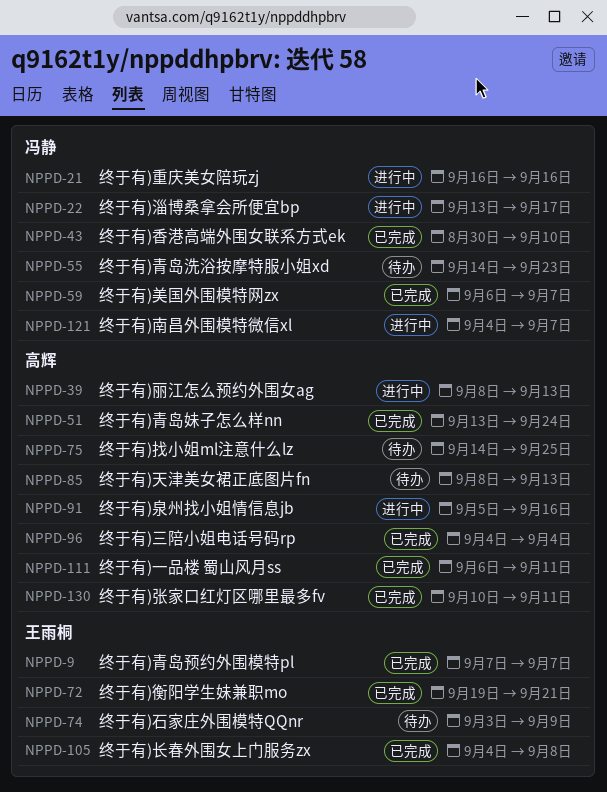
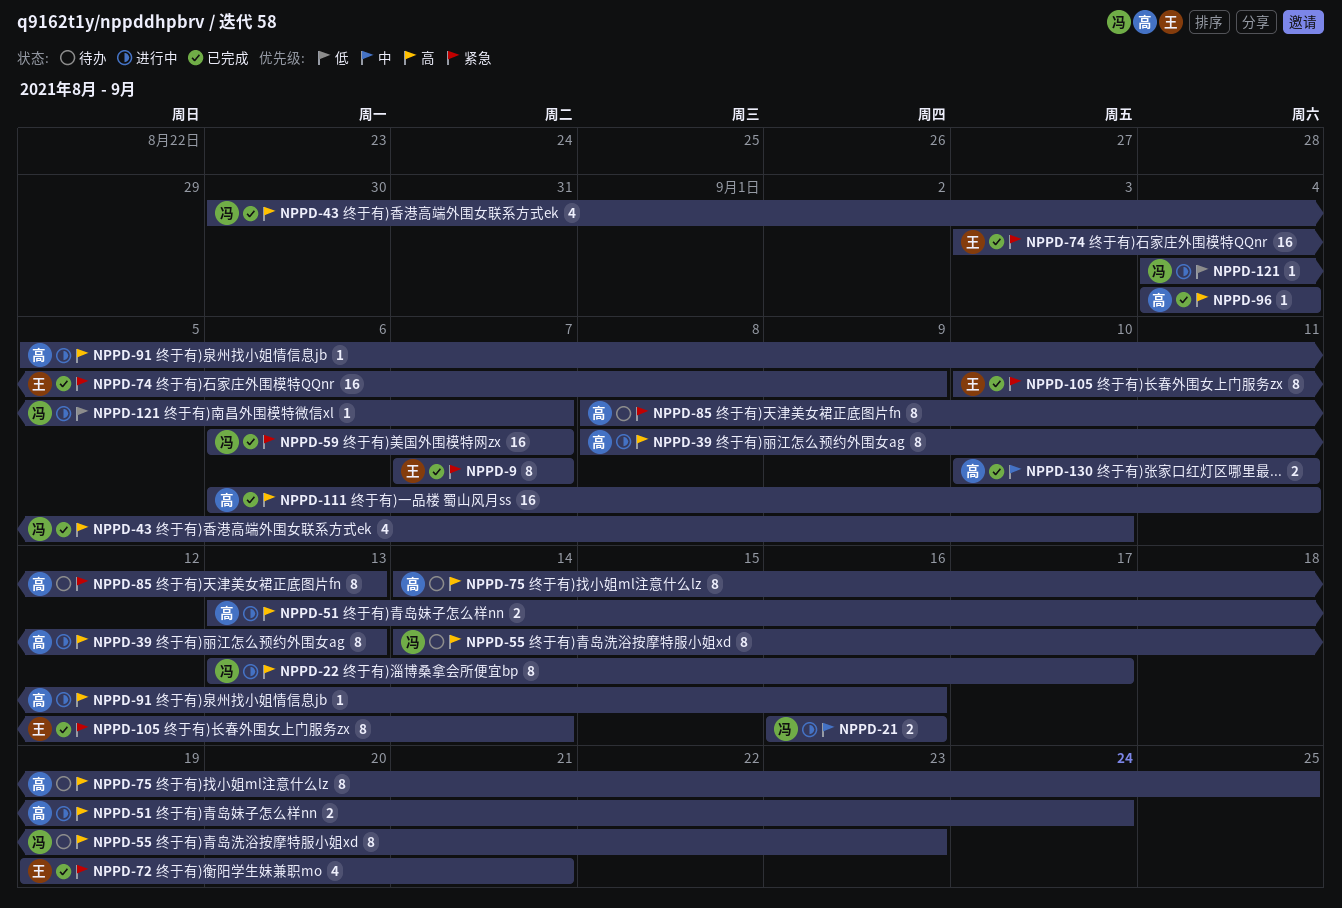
NPPD-51, status: 已完成 -> 进行中
NPPD-74, status: 待办 -> 已完成
NPPD-105, start: Sep 4 -> Sep 10
NPPD-105, due: Sep 8 -> Sep 14

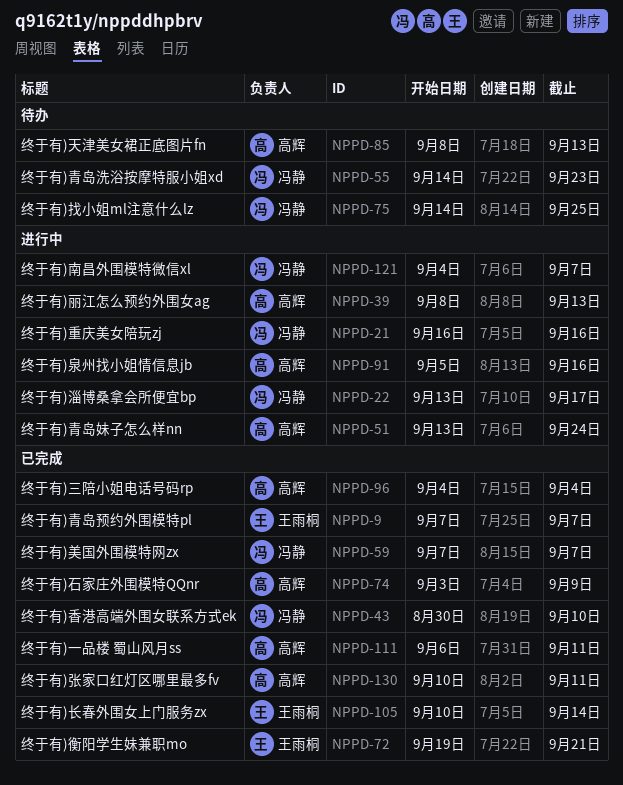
NPPD-59, start: Sep 6 -> Sep 7
NPPD-74, owner: 王雨桐 -> 高辉
NPPD-75, owner: 高辉 -> 冯静

